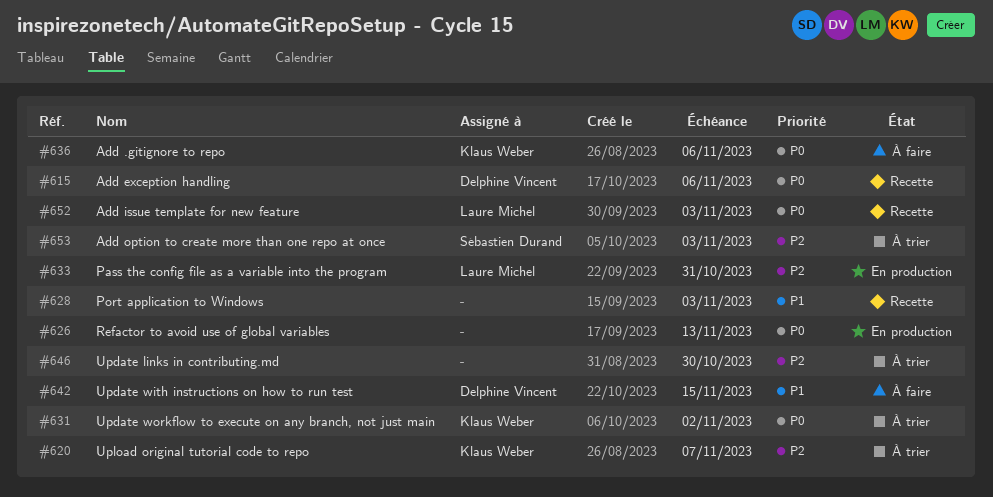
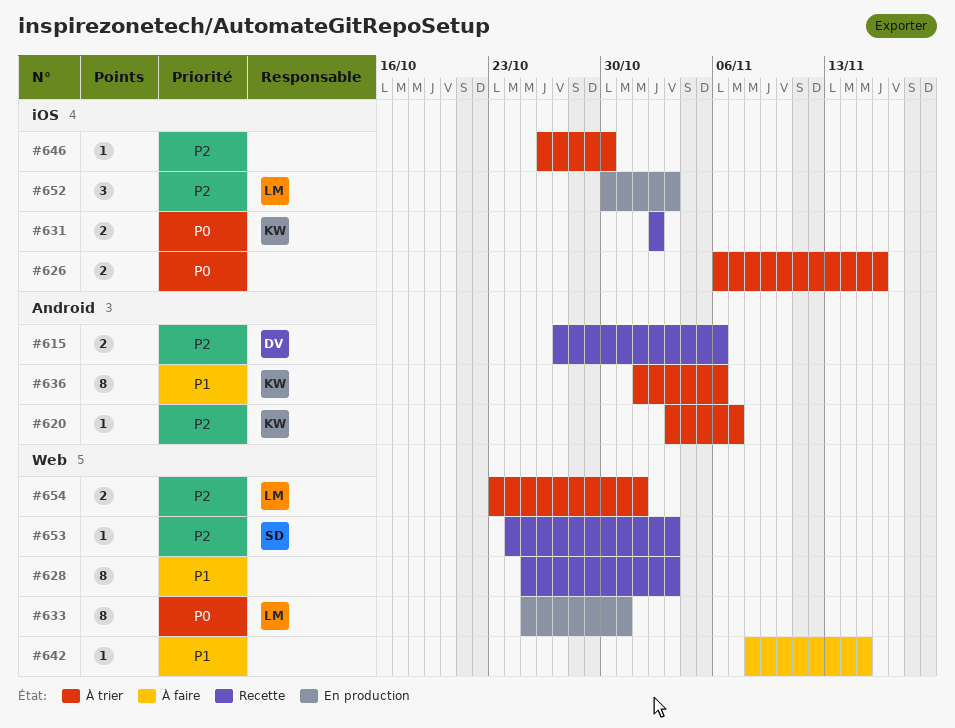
#615, priority: P0 -> P2
#626, status: En production -> À trier
#626, due: Nov 13 -> Nov 16
#631, status: À trier -> Recette
#633, priority: P2 -> P0
#636, status: À faire -> À trier
#636, priority: P0 -> P1
#642, owner: Delphine Vincent -> none
#652, status: Recette -> En production
#652, priority: P0 -> P2
#653, status: À trier -> Recette
#654: none -> present

